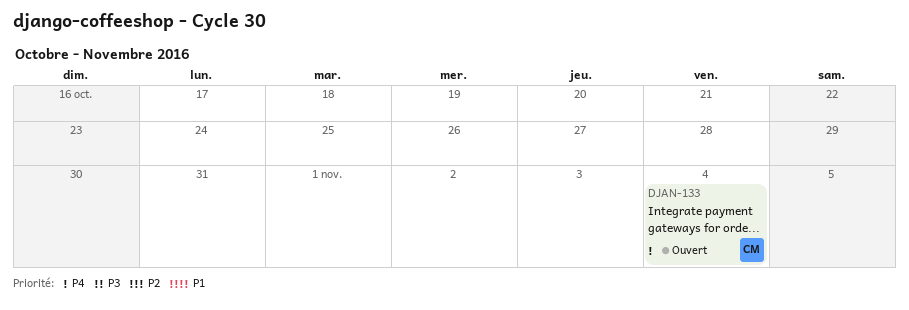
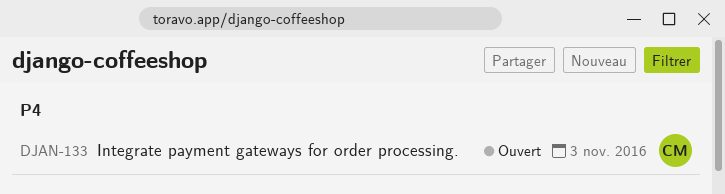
DJAN-133, due: Nov 4 -> Nov 3

